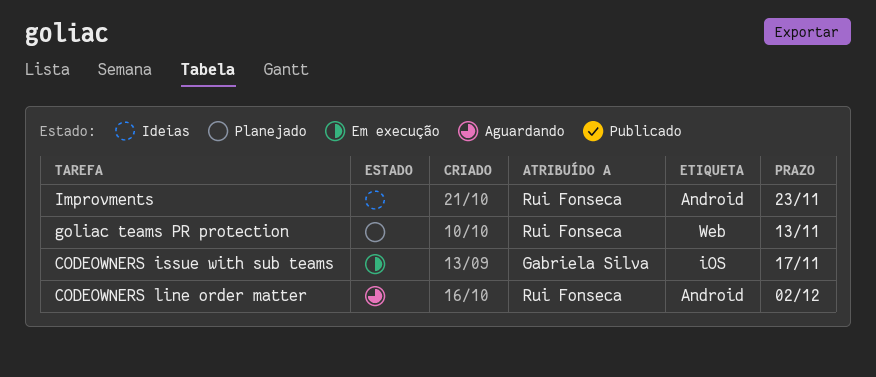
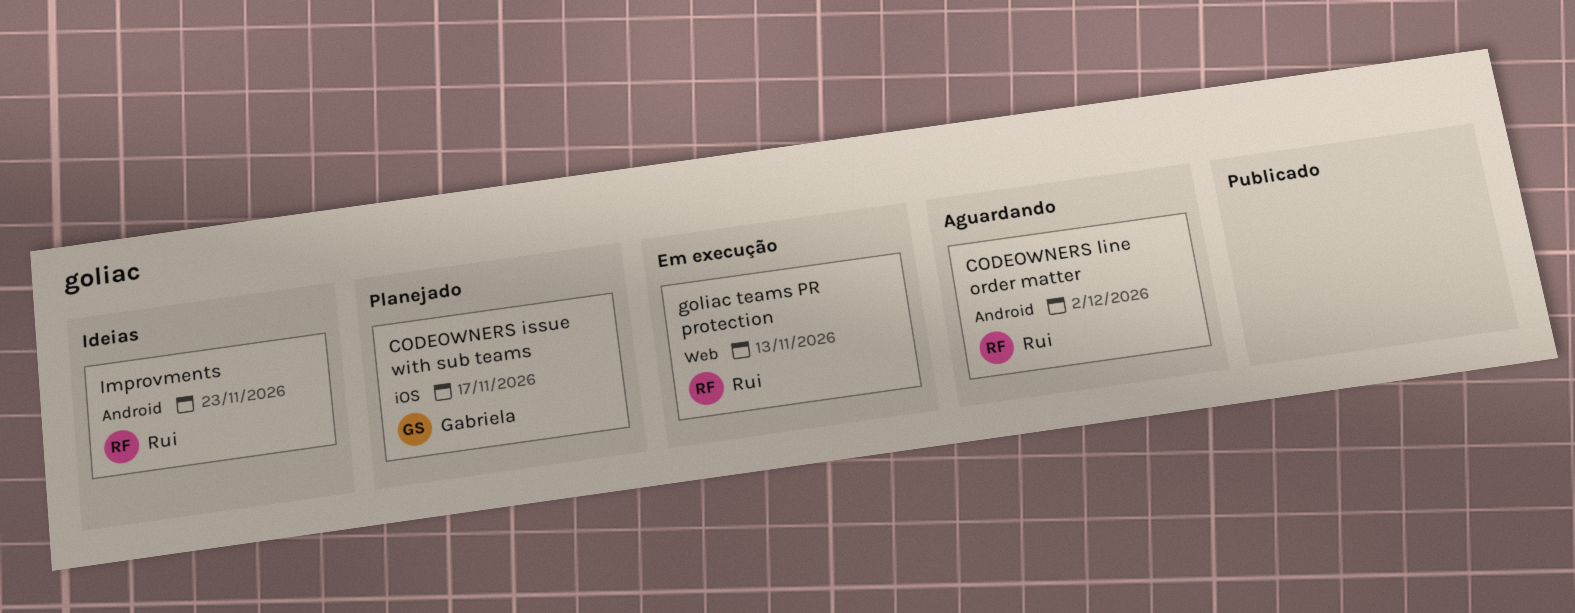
CODEOWNERS issue with sub teams, status: Em execução -> Planejado
goliac teams PR protection, status: Planejado -> Em execução

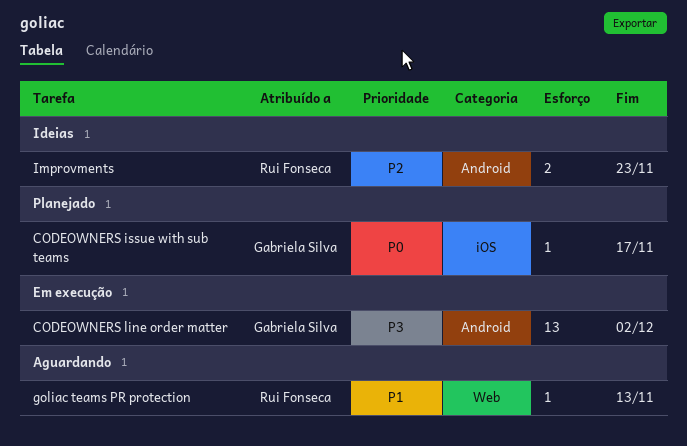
CODEOWNERS line order matter, status: Aguardando -> Em execução
CODEOWNERS line order matter, owner: Rui Fonseca -> Gabriela Silva
goliac teams PR protection, status: Em execução -> Aguardando

